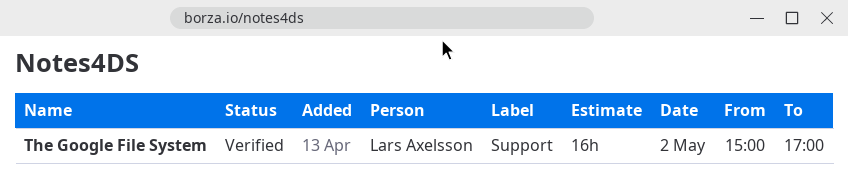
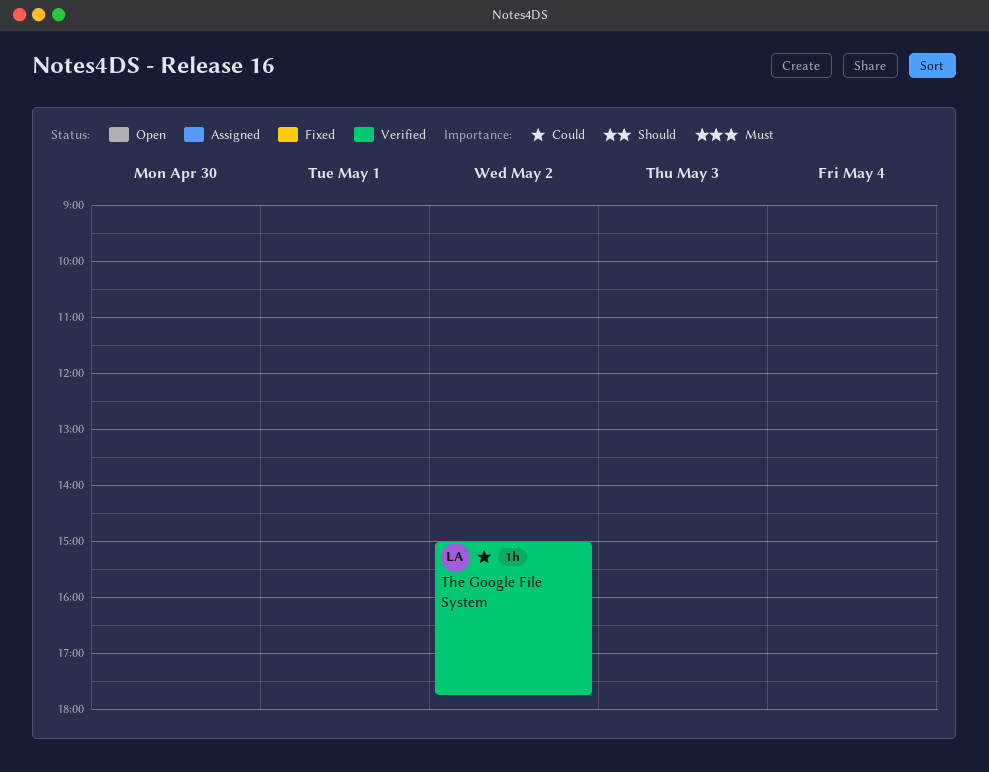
The Google File System, estimate: 16h -> 1h
The Google File System, ends: 17:00 -> 17:45

